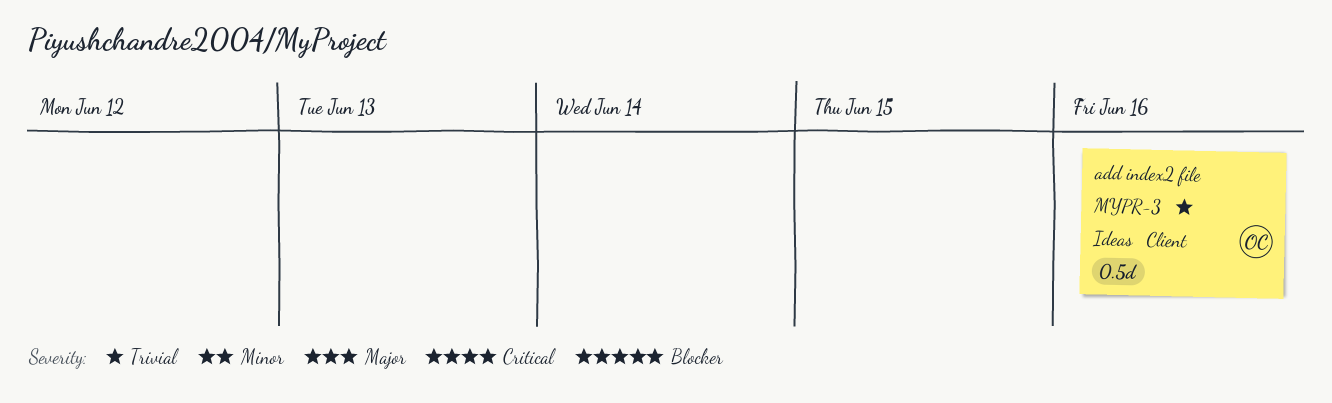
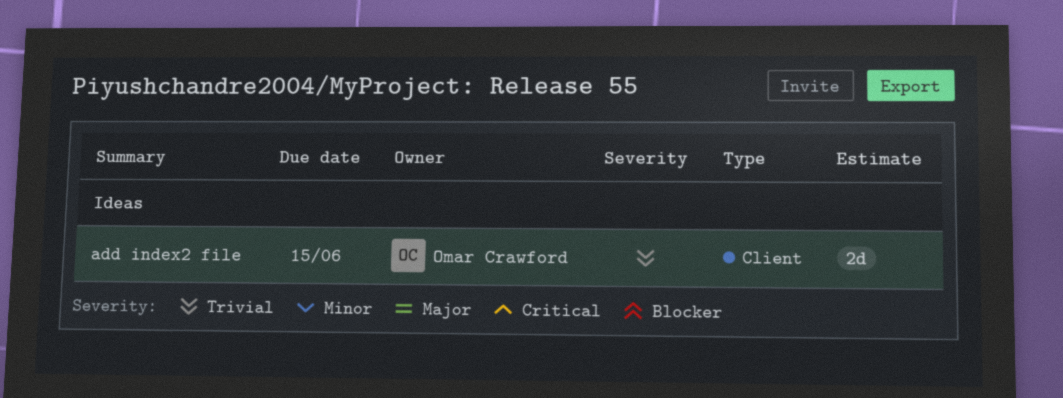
add index2 file, estimate: 0.5d -> 2d
add index2 file, due: Jun 16 -> Jun 15

